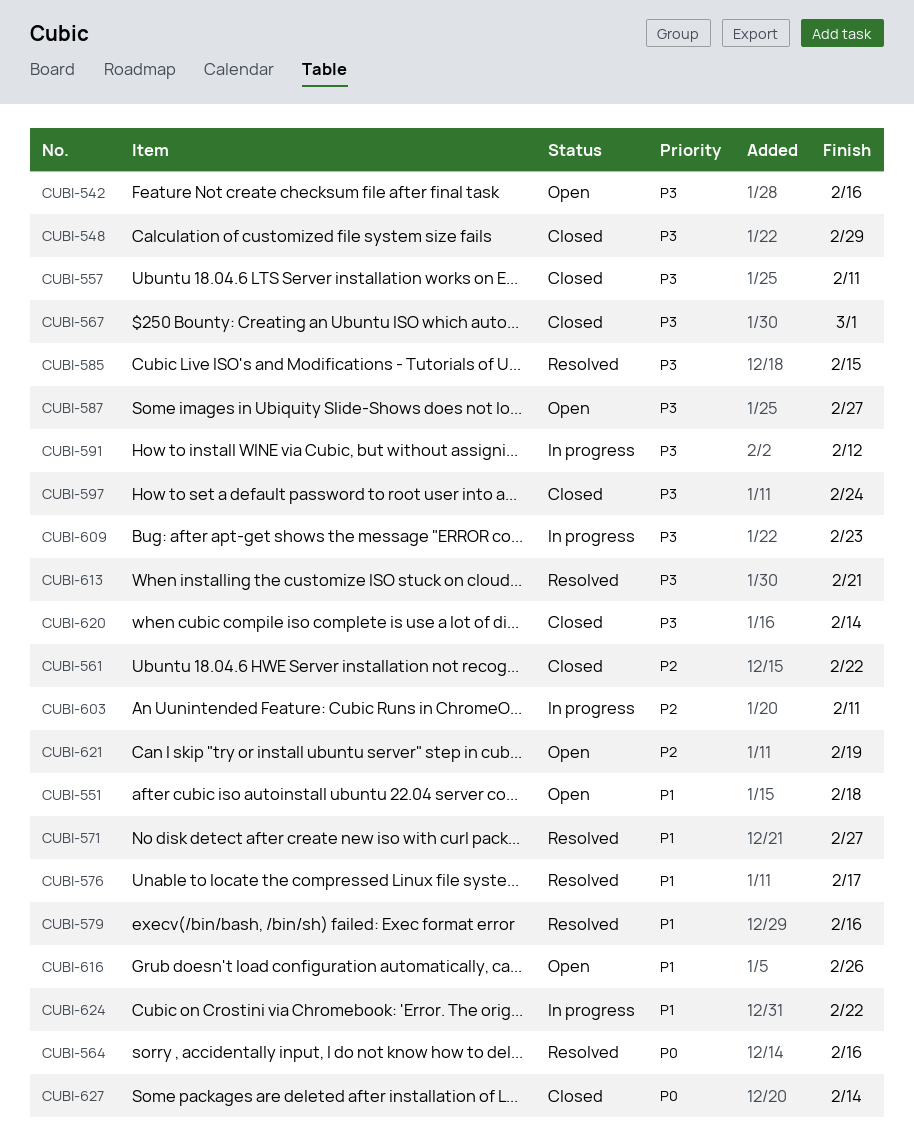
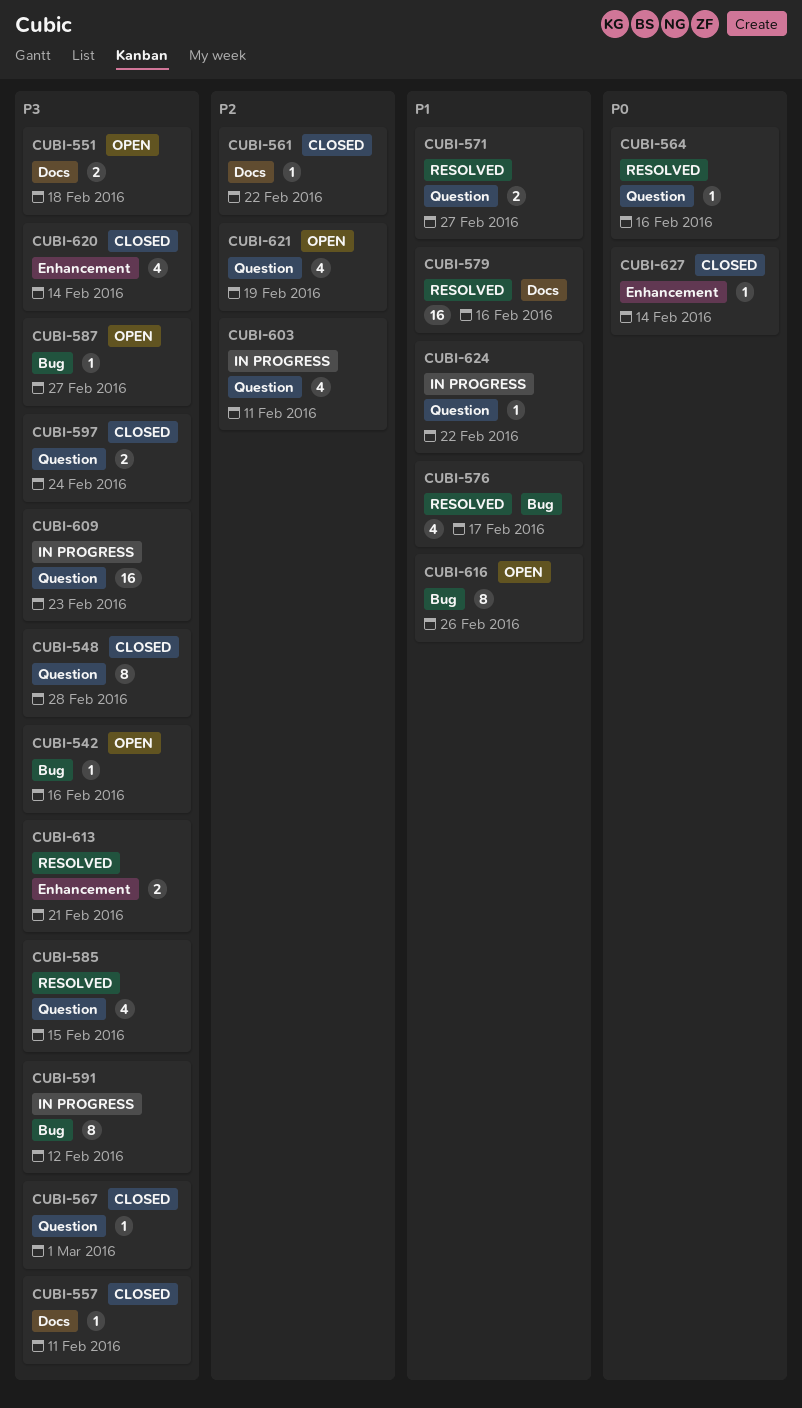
CUBI-548, due: Feb 29 -> Feb 28
CUBI-551, priority: P1 -> P3

